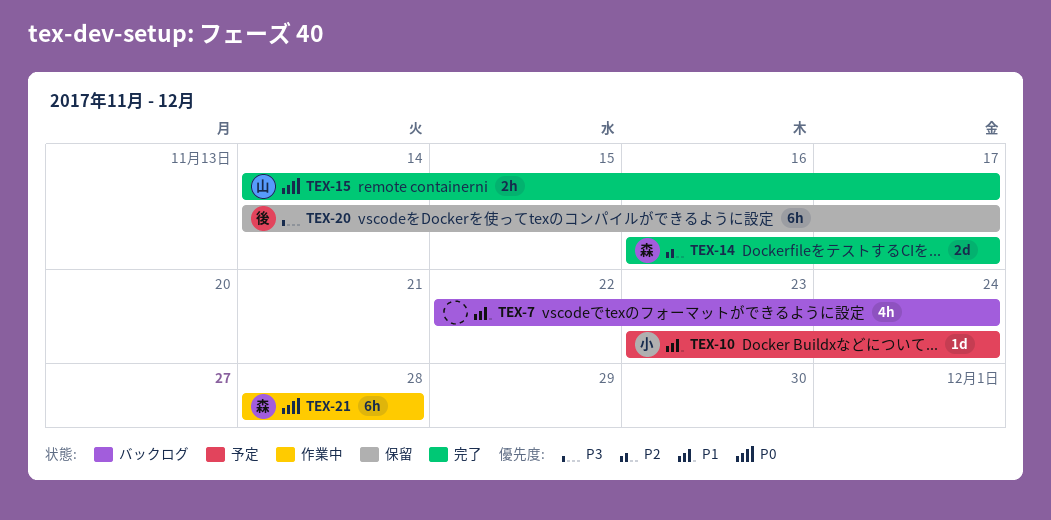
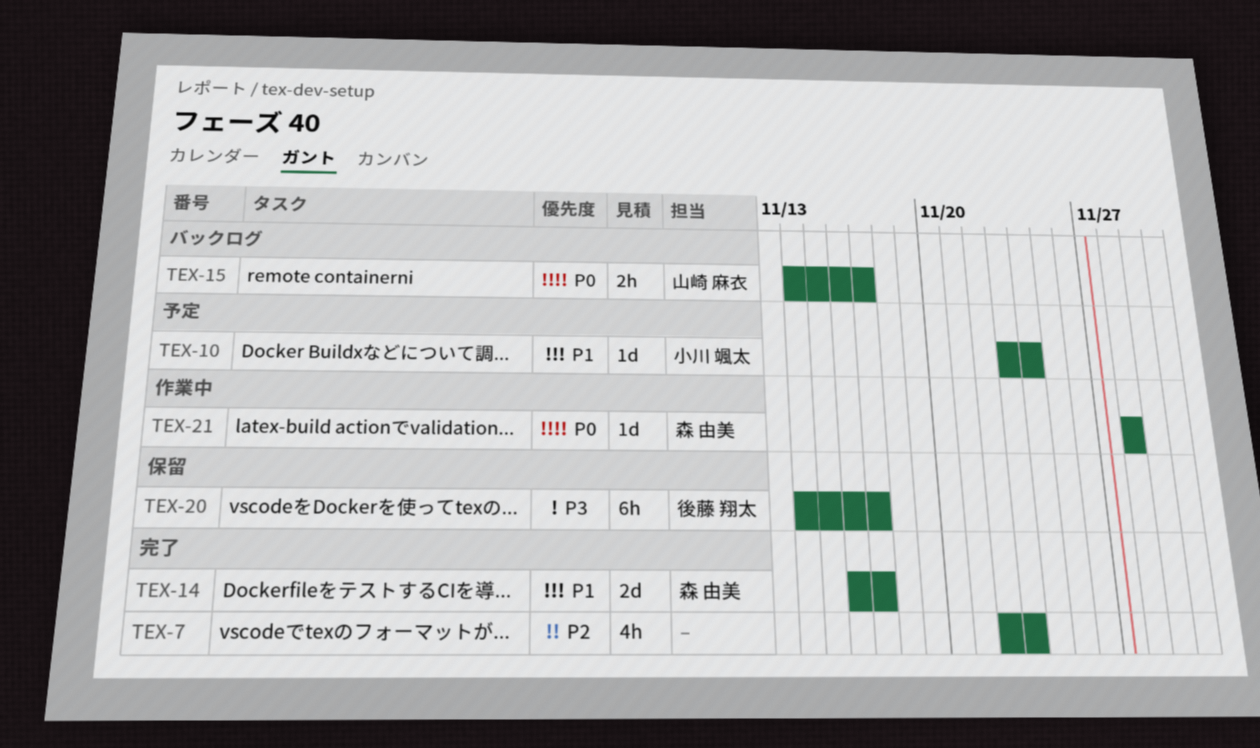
TEX-7, status: バックログ -> 完了
TEX-7, priority: P1 -> P2
TEX-7, due: Nov 24 -> Nov 23
TEX-14, priority: P2 -> P1
TEX-15, status: 完了 -> バックログ
TEX-21, estimate: 6h -> 1d

